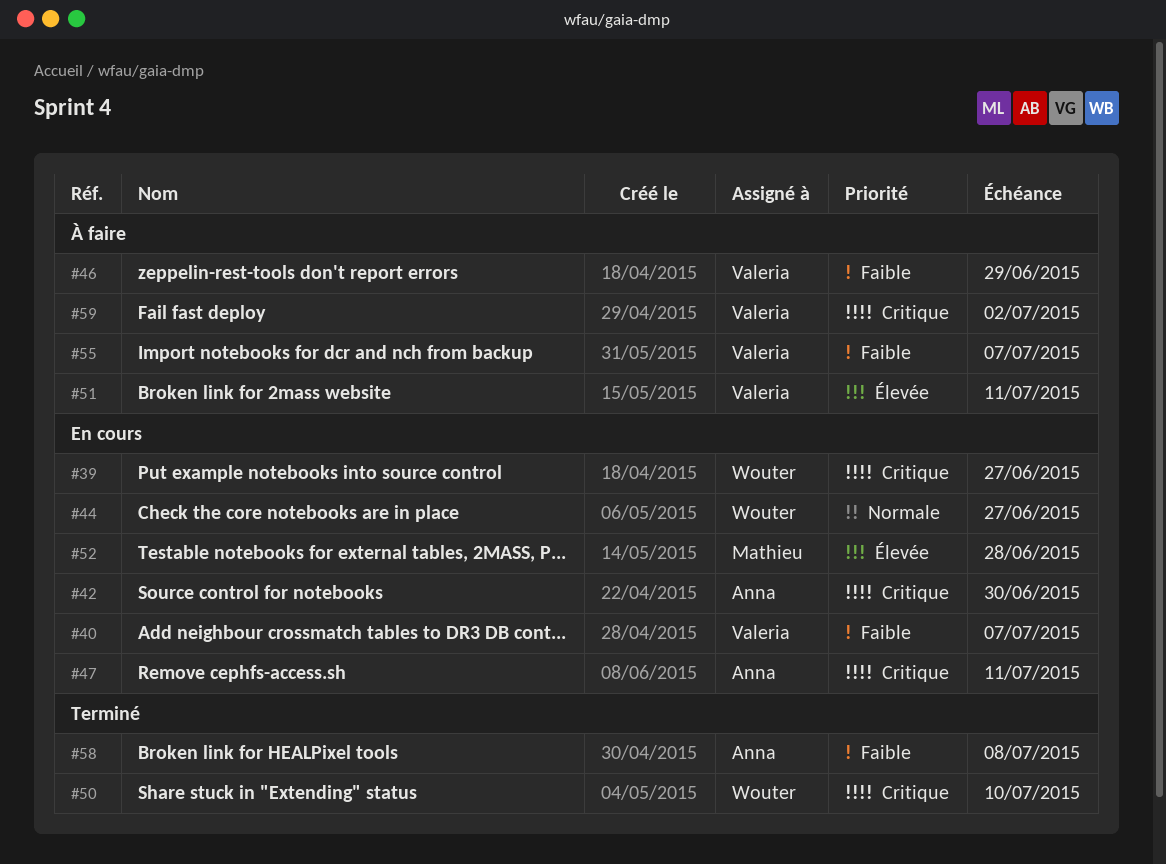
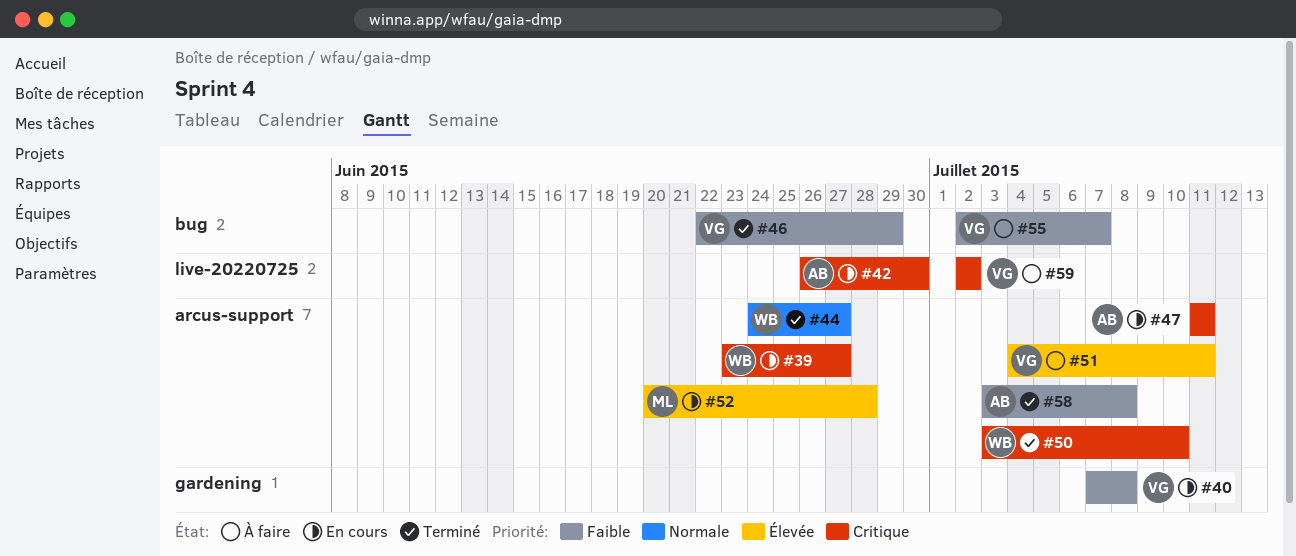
#40, due: Jul 7 -> Jul 8
#44, status: En cours -> Terminé
#46, status: À faire -> Terminé

